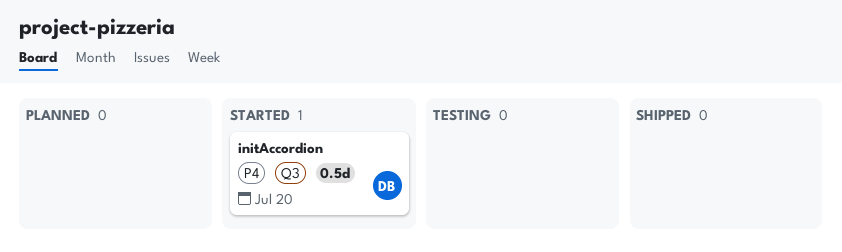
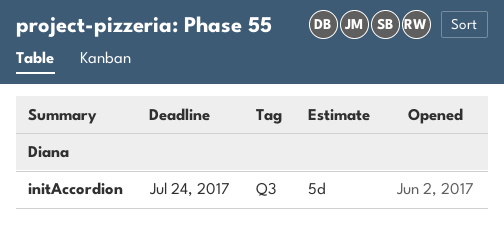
initAccordion, estimate: 0.5d -> 5d
initAccordion, due: Jul 20 -> Jul 24

